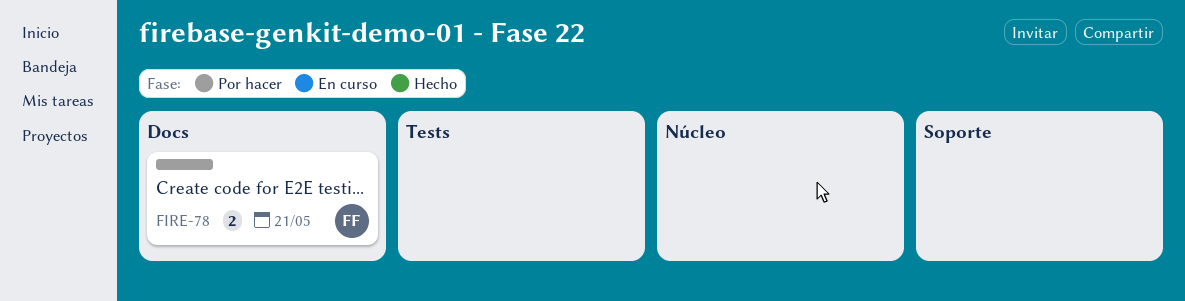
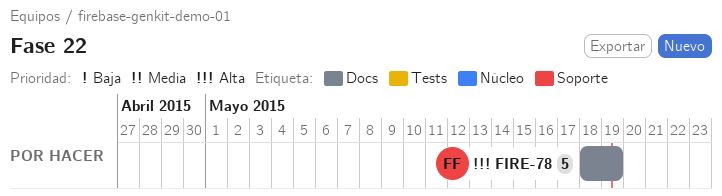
FIRE-78, estimate: 2 -> 5
FIRE-78, due: May 21 -> May 19

